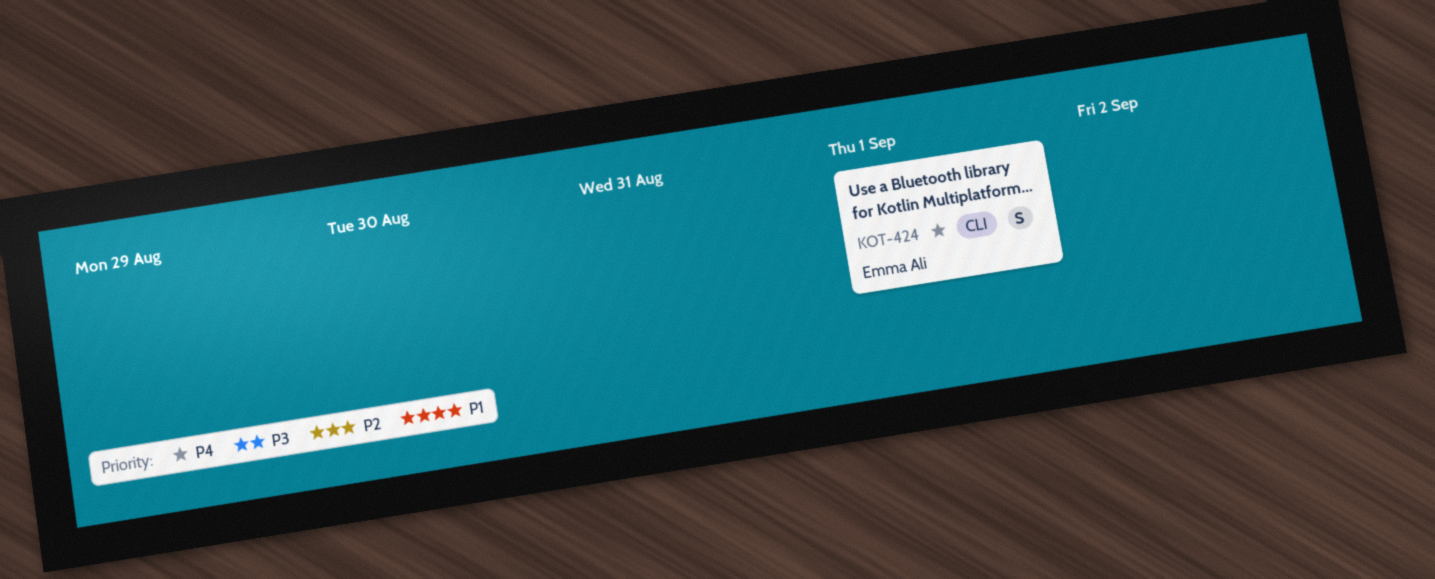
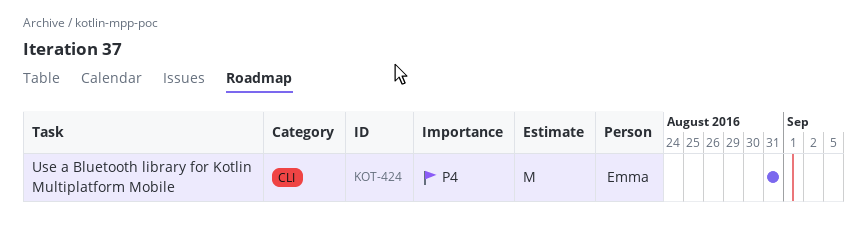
KOT-424, estimate: S -> M
KOT-424, due: Sep 1 -> Aug 31

